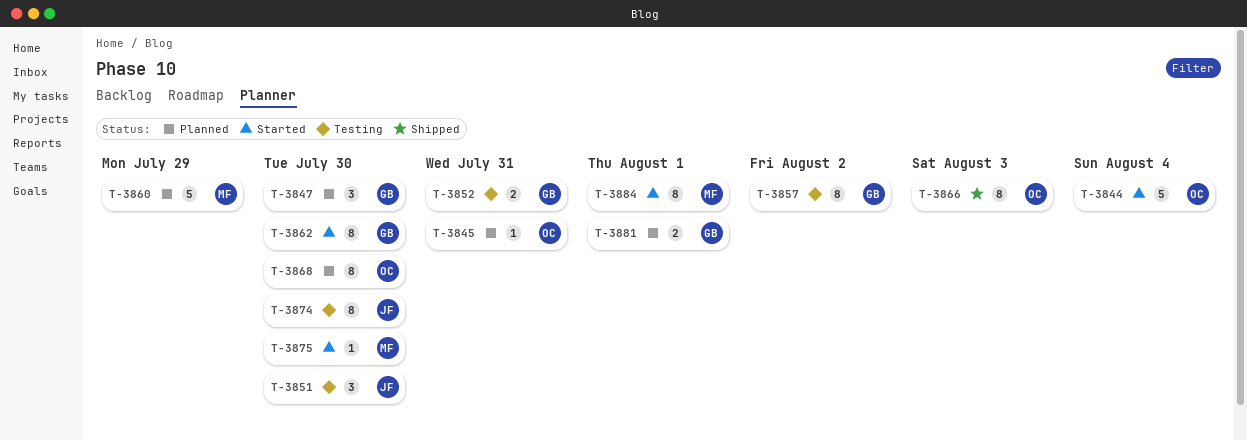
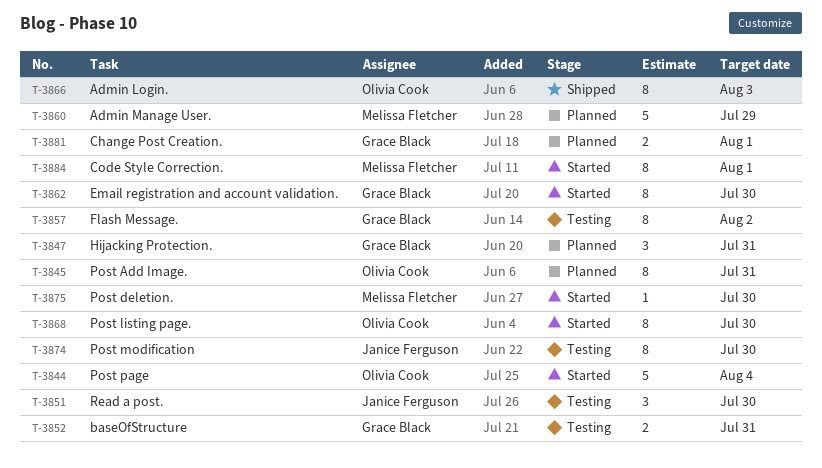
T-3845, estimate: 1 -> 8
T-3847, due: Jul 30 -> Jul 31
T-3868, status: Planned -> Started

